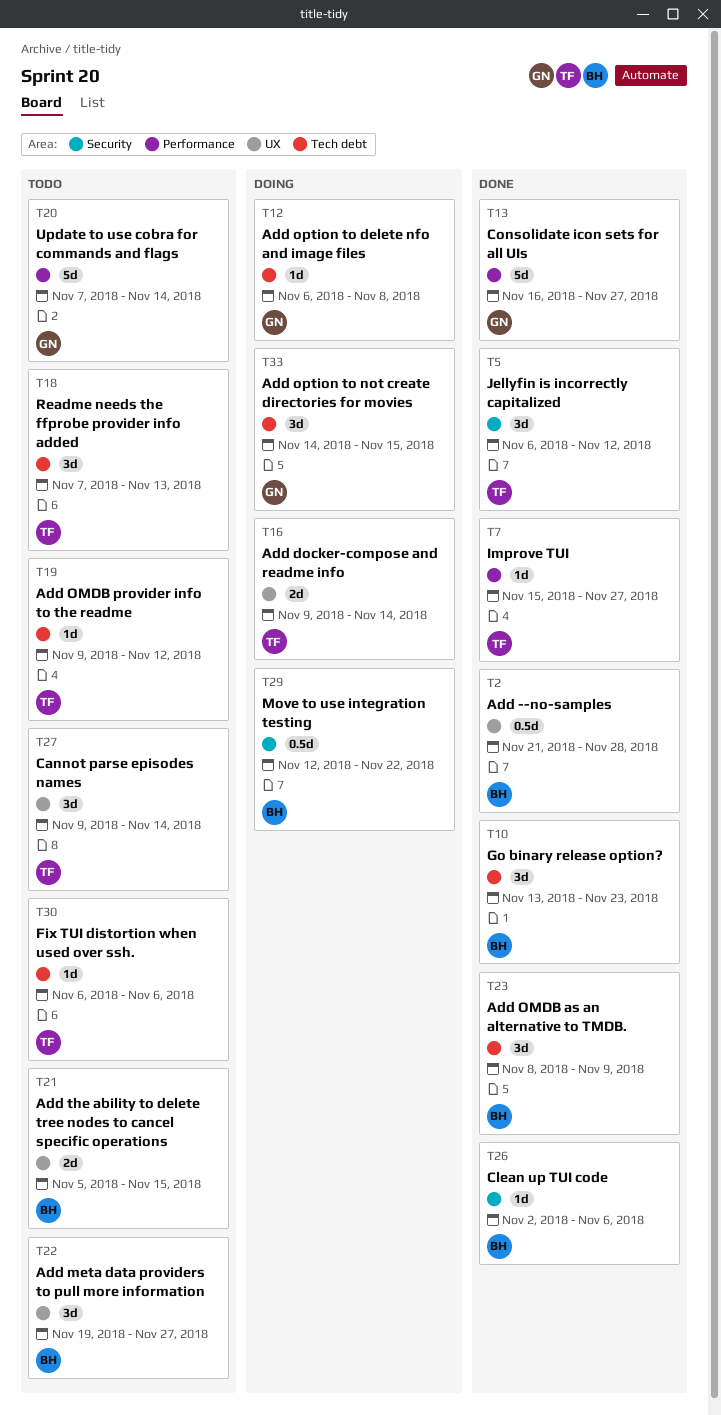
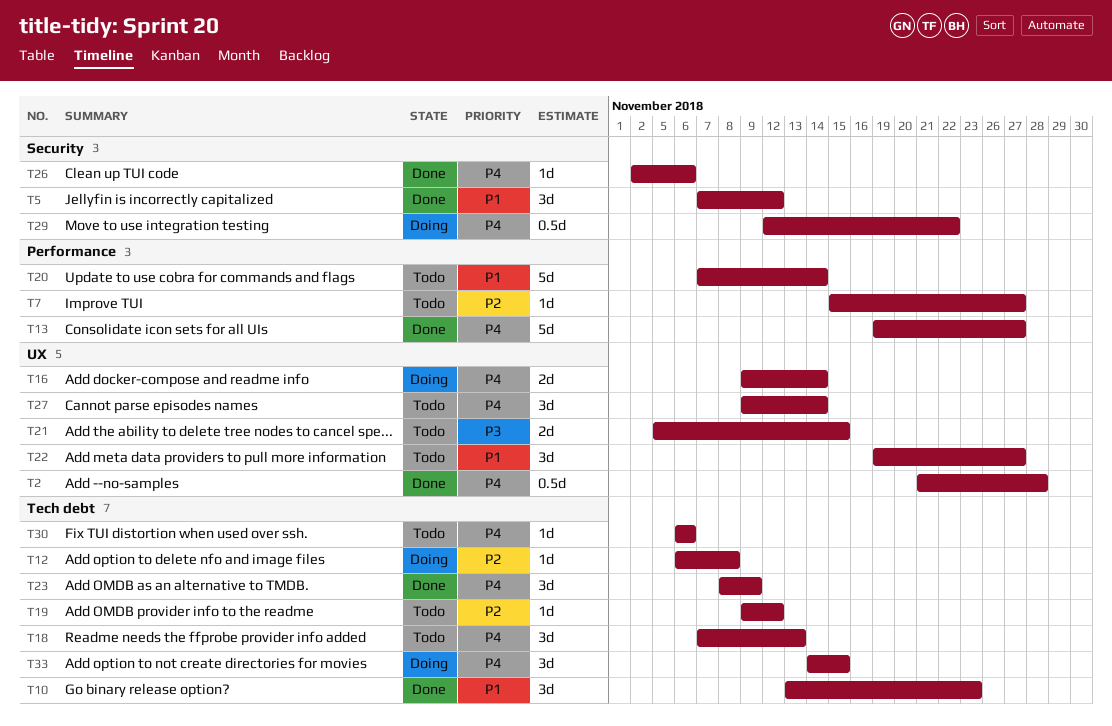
T5, start: Nov 6 -> Nov 7
T7, status: Done -> Todo
T13, start: Nov 16 -> Nov 19

